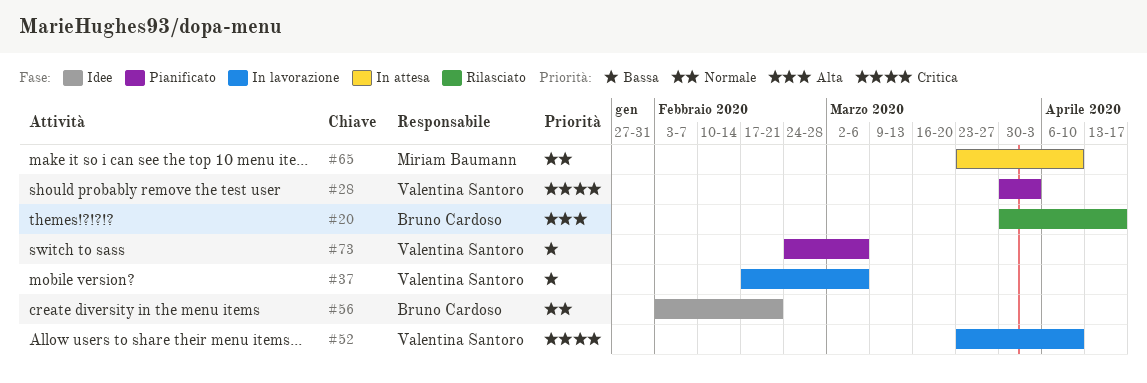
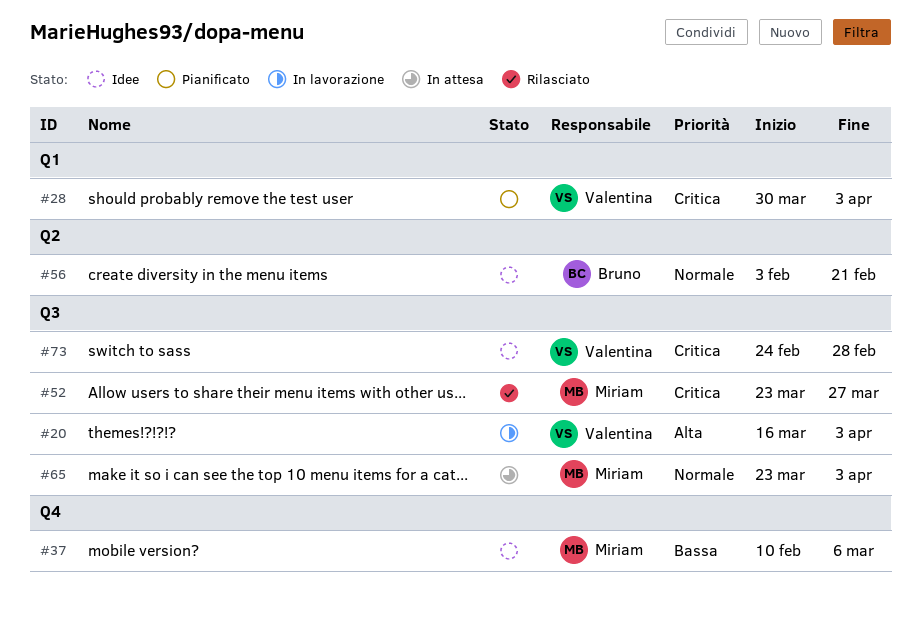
#20, status: Rilasciato -> In lavorazione
#20, owner: Bruno Cardoso -> Valentina Santoro
#20, start: Mar 30 -> Mar 16
#20, due: Apr 17 -> Apr 3
#37, status: In lavorazione -> Idee
#37, owner: Valentina Santoro -> Miriam Baumann
#37, start: Feb 17 -> Feb 10
#52, status: In lavorazione -> Rilasciato
#52, owner: Valentina Santoro -> Miriam Baumann
#52, due: Apr 10 -> Mar 27
#65, due: Apr 10 -> Apr 3
#73, status: Pianificato -> Idee
#73, priority: Bassa -> Critica
#73, due: Mar 6 -> Feb 28

